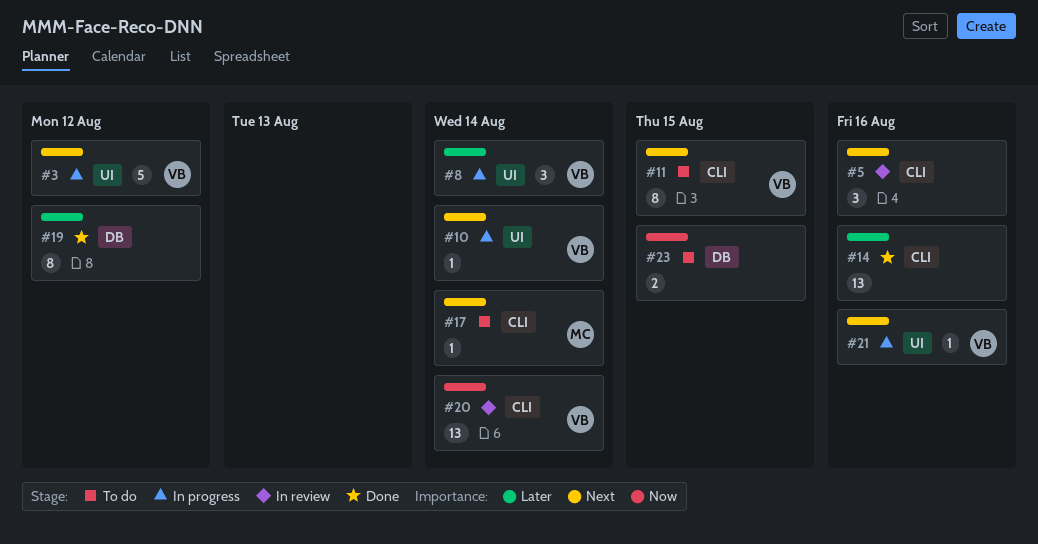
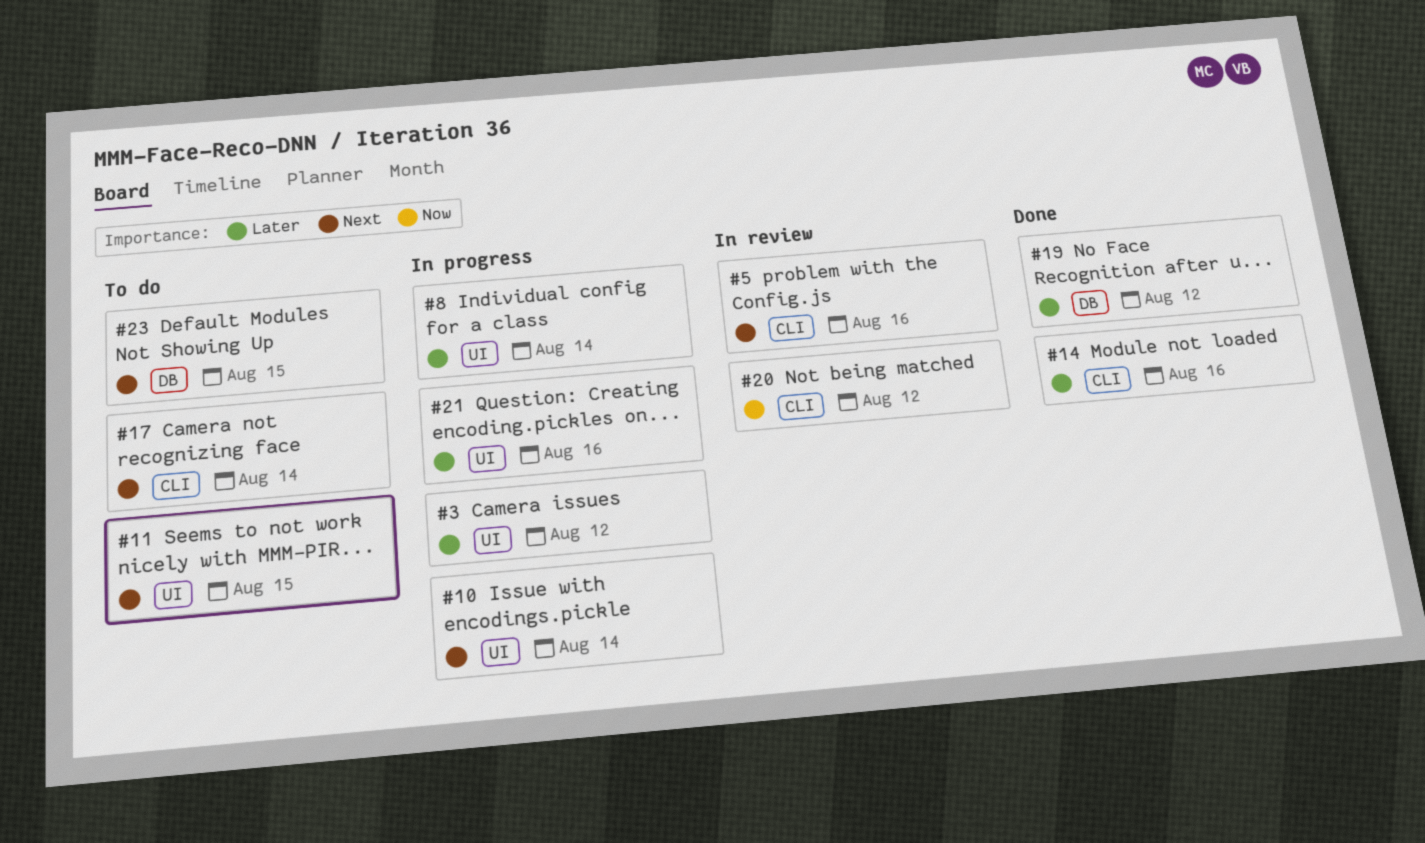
#3, priority: Next -> Later
#11, label: CLI -> UI
#20, due: Aug 14 -> Aug 12
#21, priority: Next -> Later
#23, priority: Now -> Next

